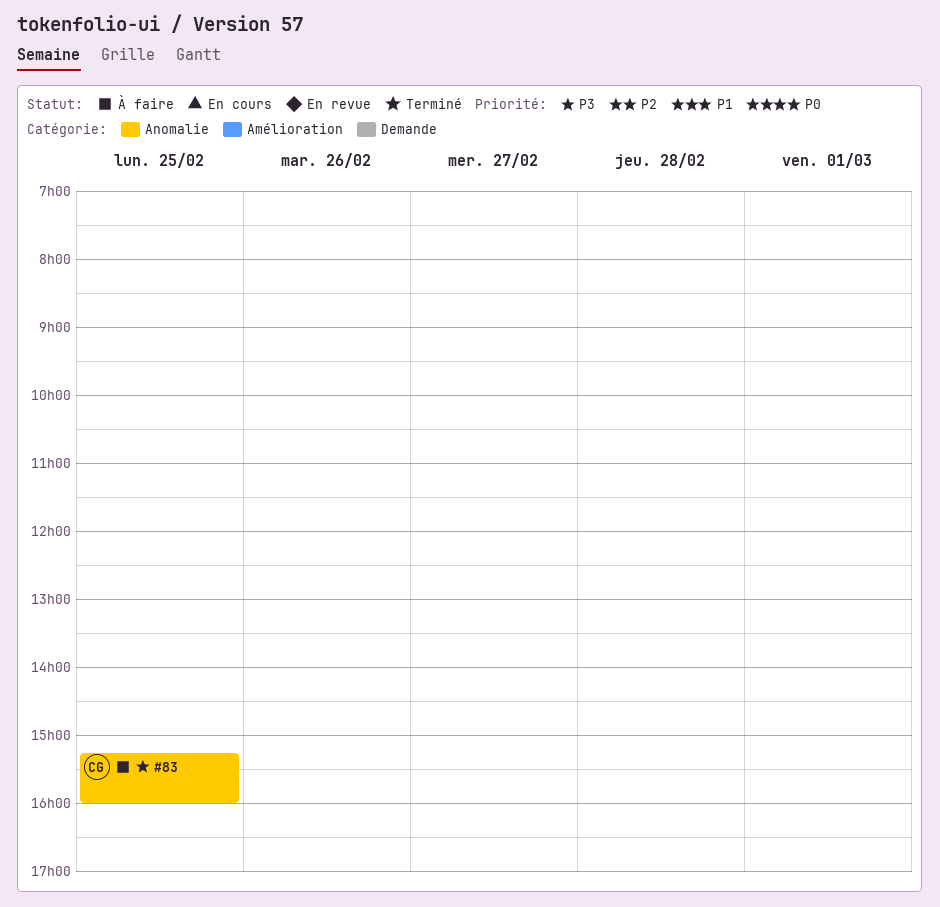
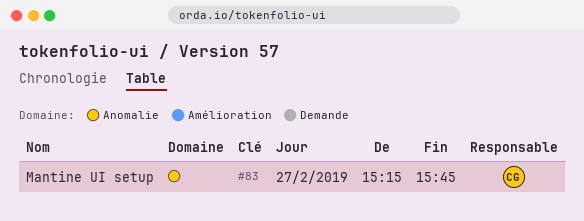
#83, day: Feb 25 -> Feb 27
#83, ends: 16:00 -> 15:45

